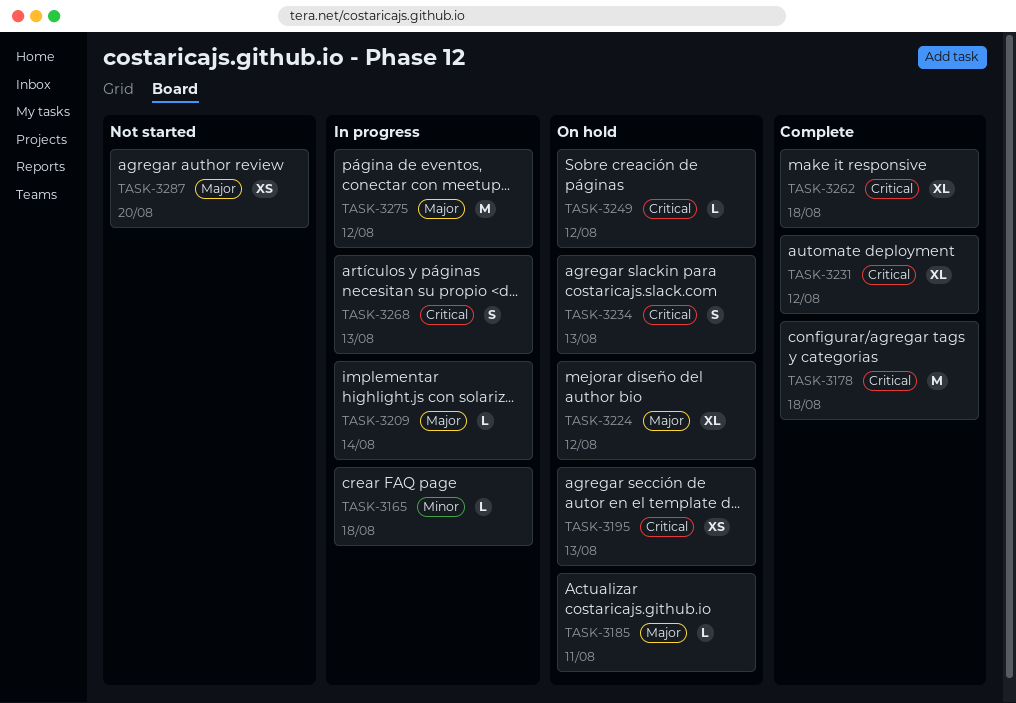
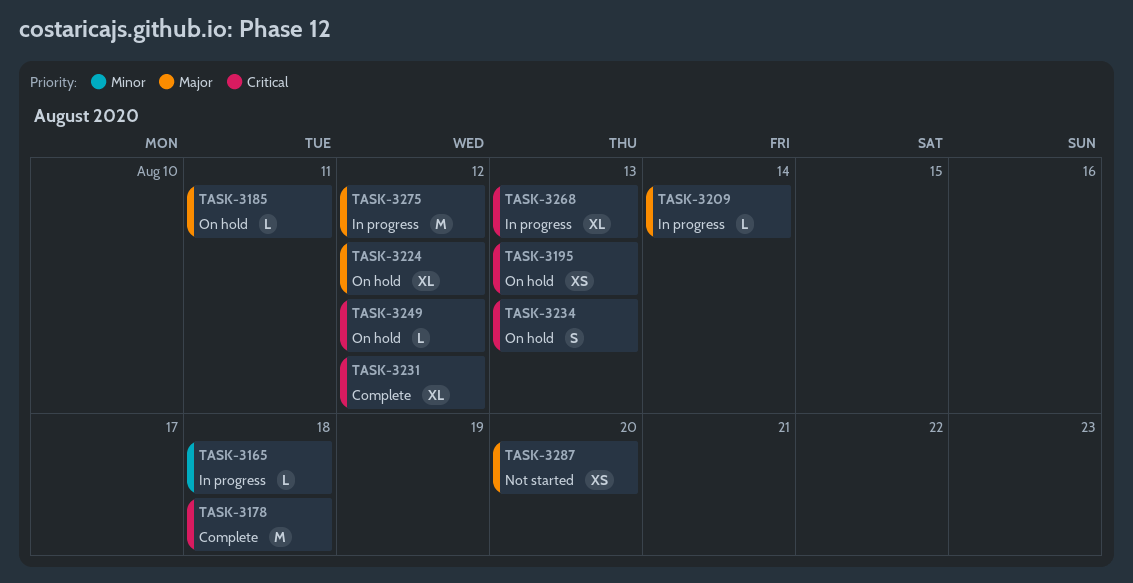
TASK-3262: present -> none
TASK-3268, estimate: S -> XL

